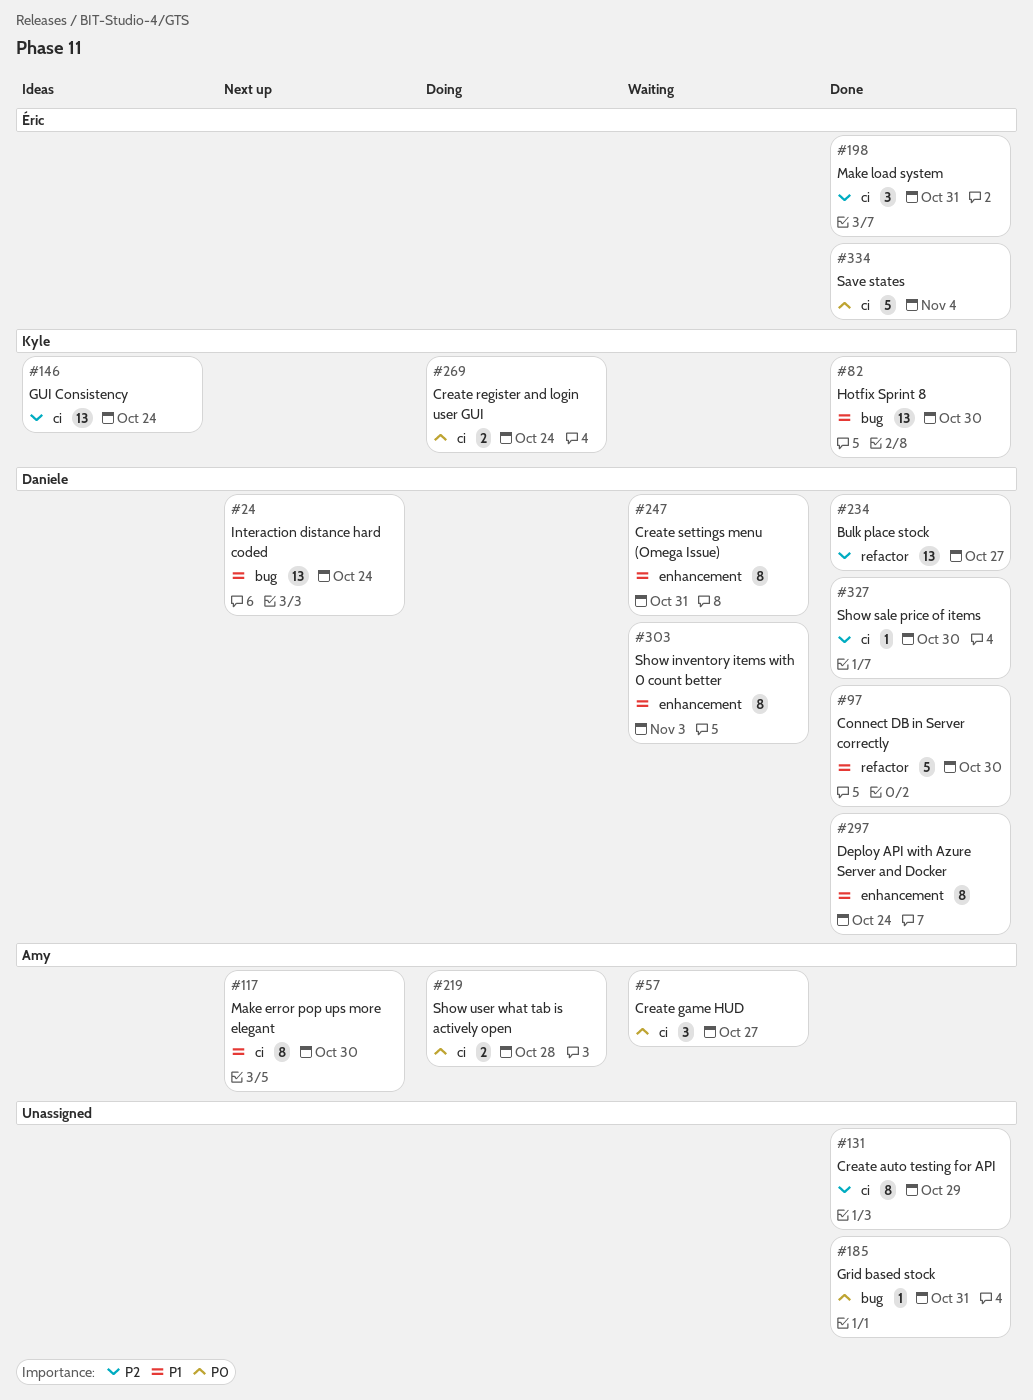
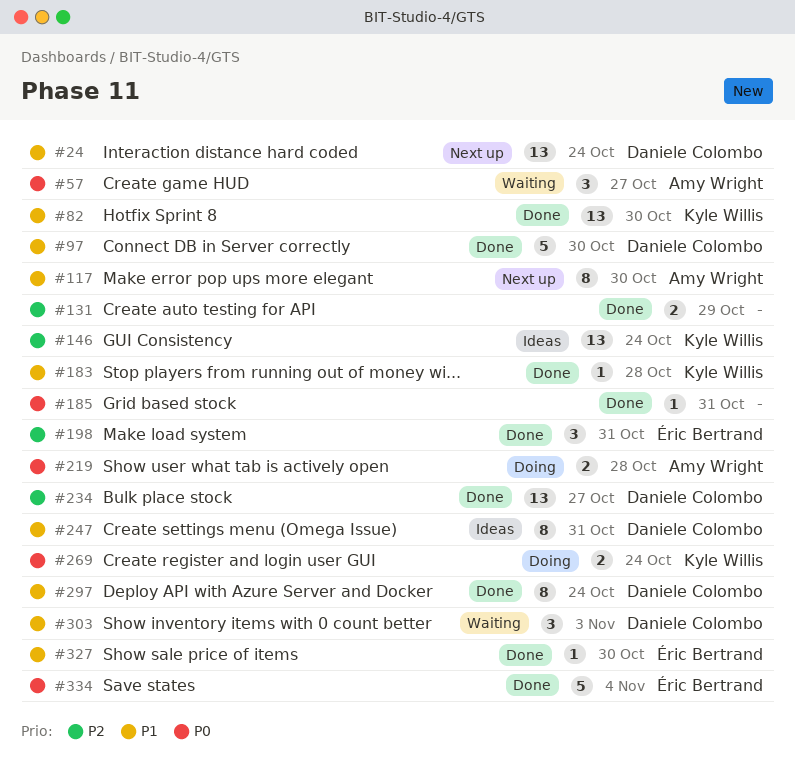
#131, estimate: 8 -> 2
#183: none -> present
#247, status: Waiting -> Ideas
#303, estimate: 8 -> 3
#327, owner: Daniele Colombo -> Éric Bertrand
#327, priority: P2 -> P1

